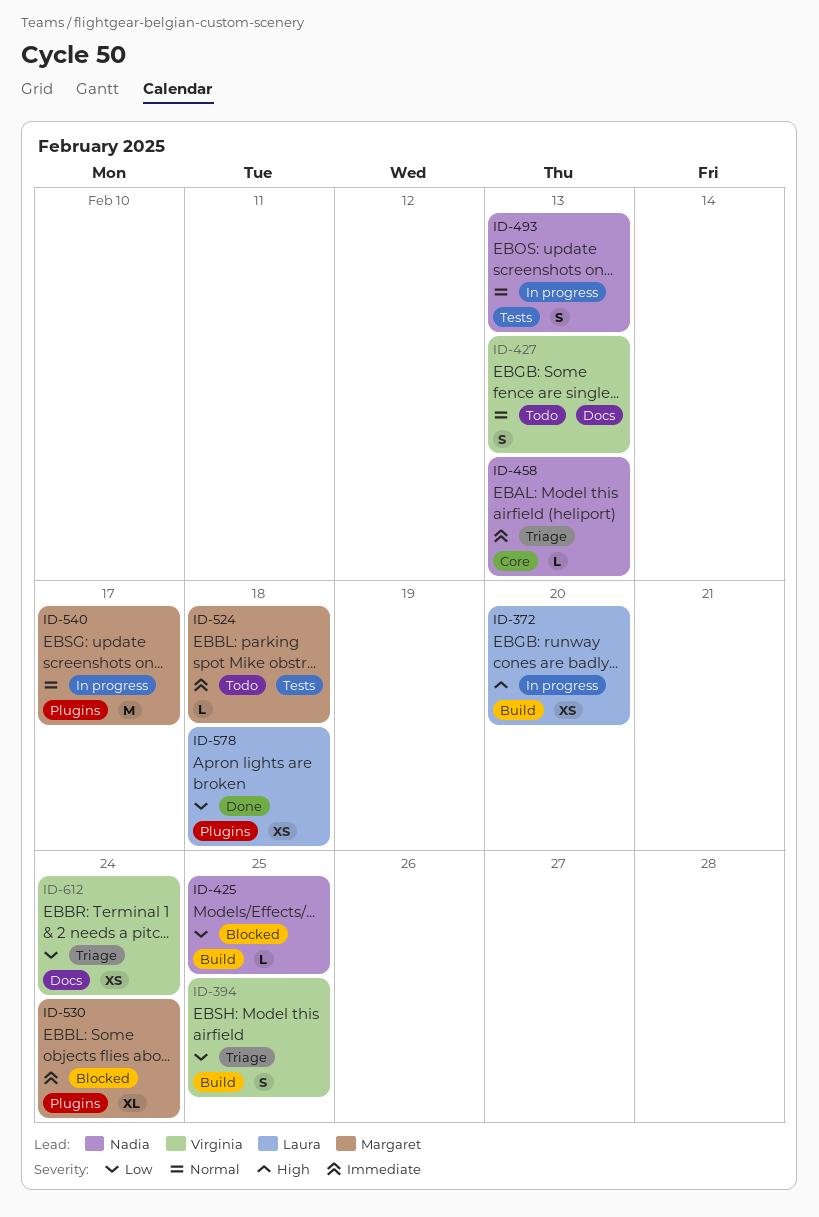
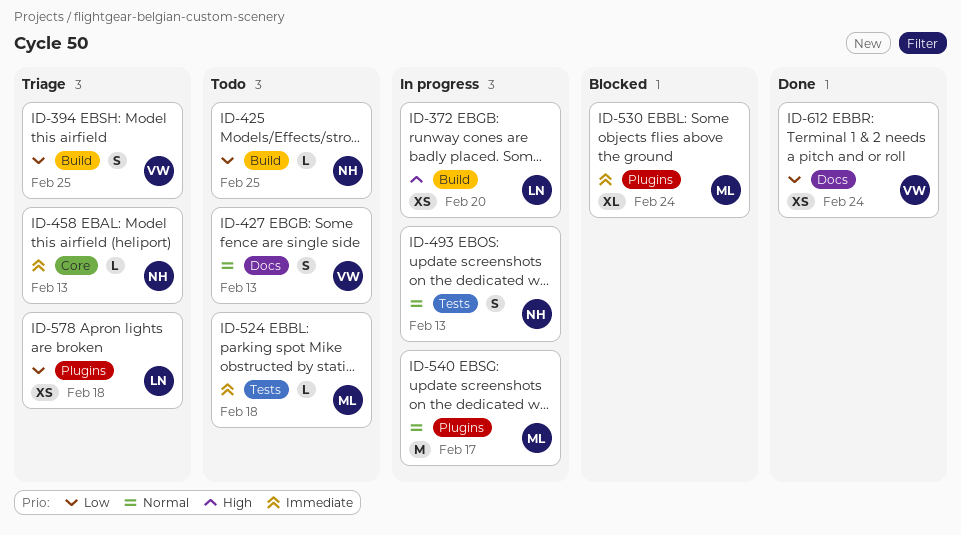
ID-425, status: Blocked -> Todo
ID-578, status: Done -> Triage
ID-612, status: Triage -> Done

